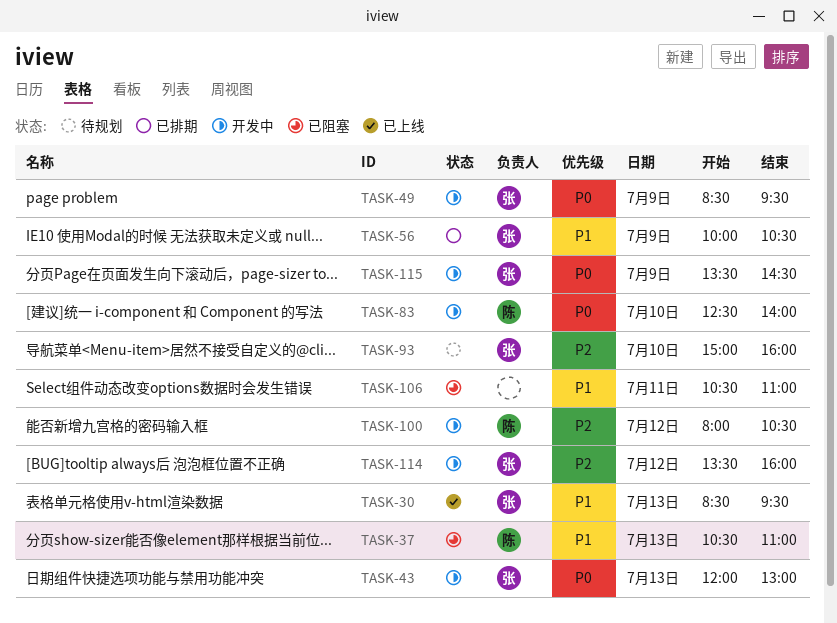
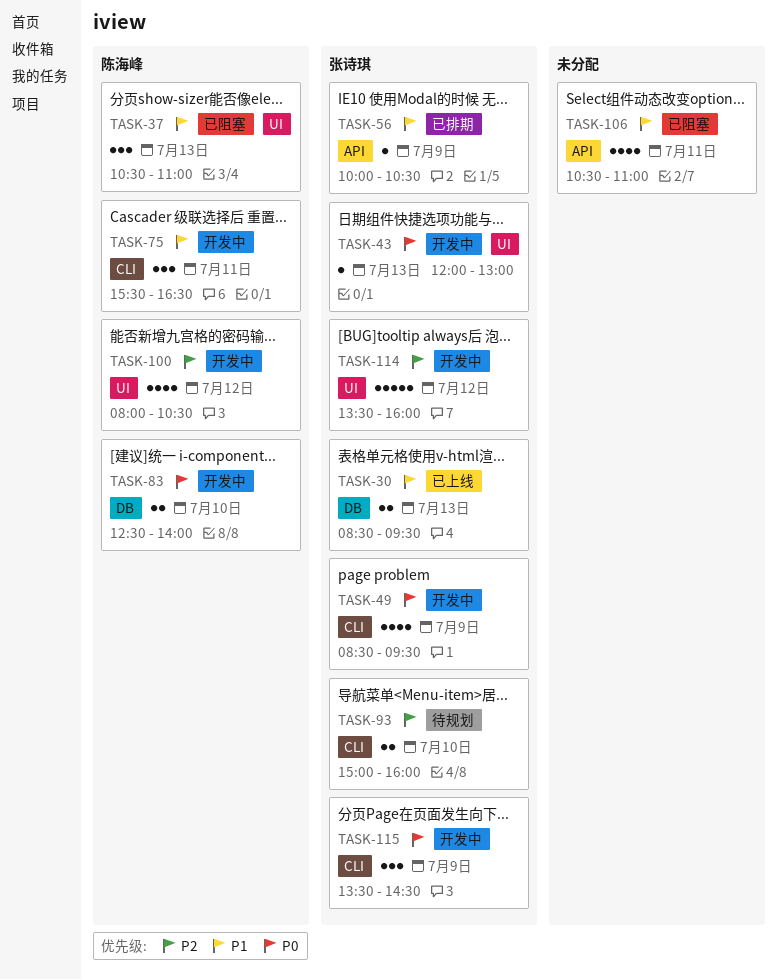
TASK-75: none -> present

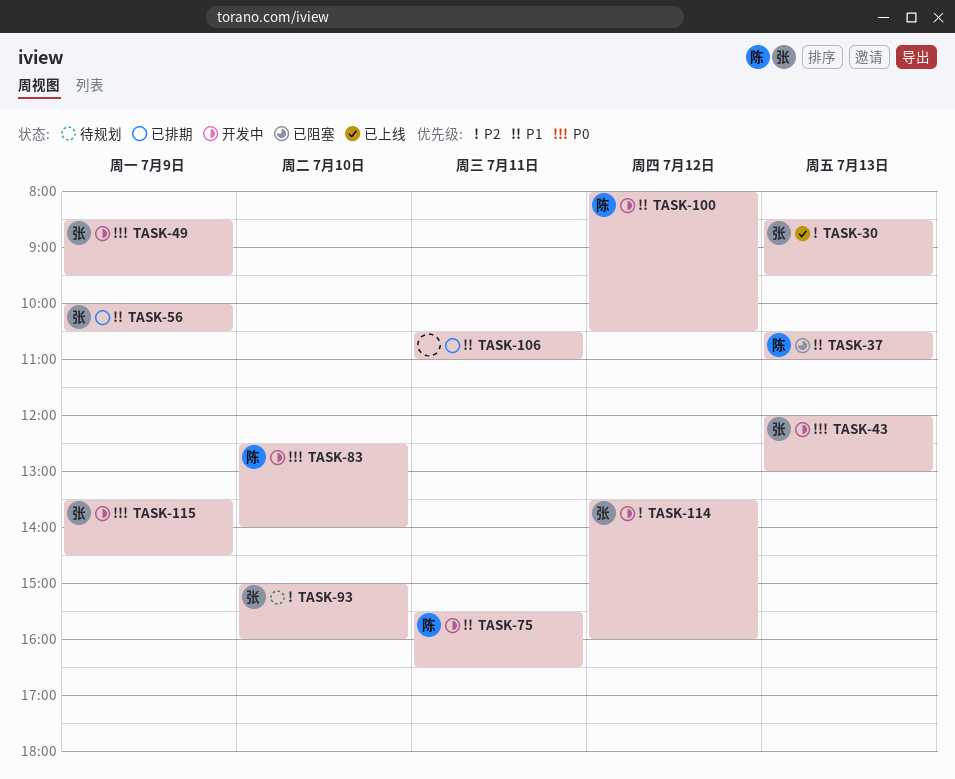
TASK-30, priority: P1 -> P2
TASK-100, priority: P2 -> P1
TASK-106, status: 已阻塞 -> 已排期

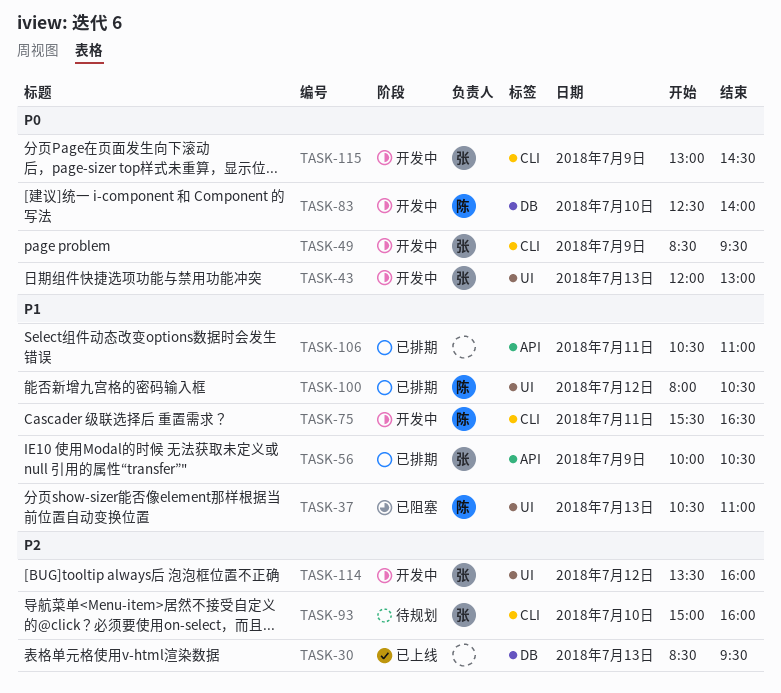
TASK-30, owner: 张 -> none
TASK-100, status: 开发中 -> 已排期
TASK-115, begins: 13:30 -> 13:00

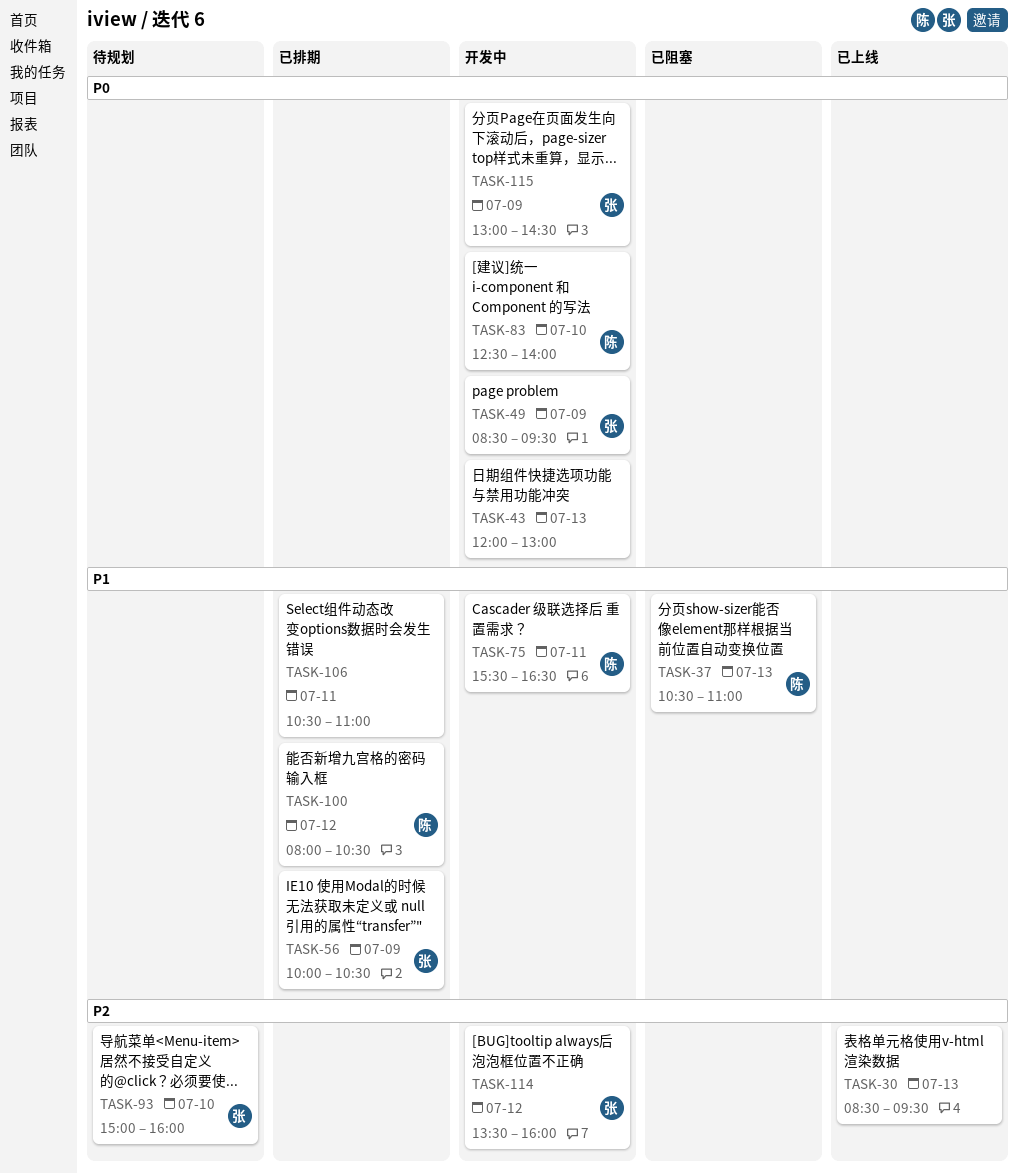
TASK-43, owner: 张 -> none

